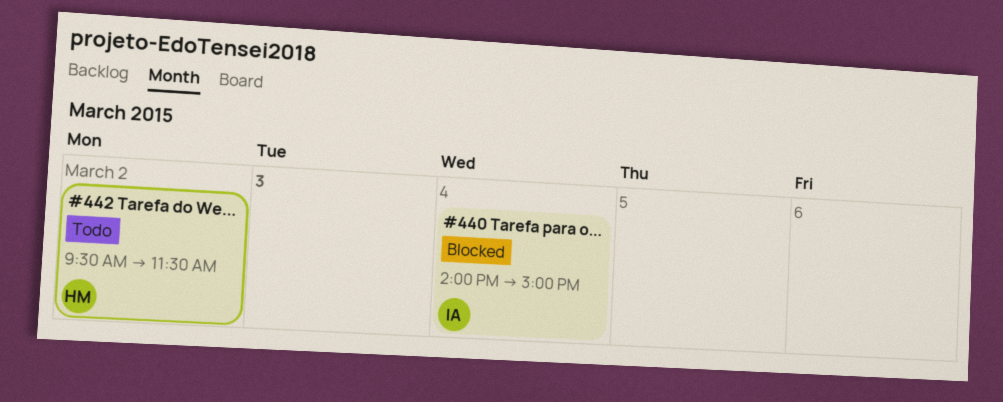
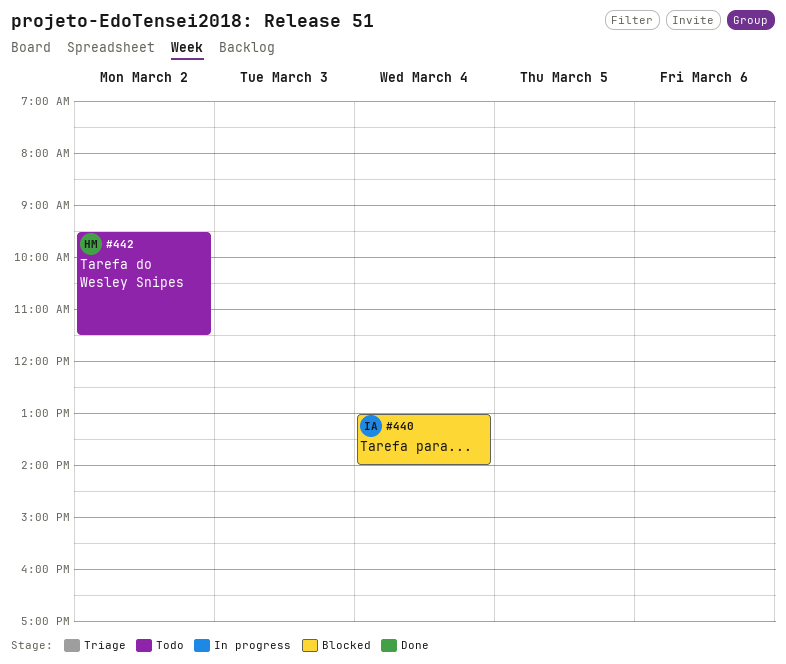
#440, begins: 14:00 -> 13:00
#440, ends: 15:00 -> 14:00

